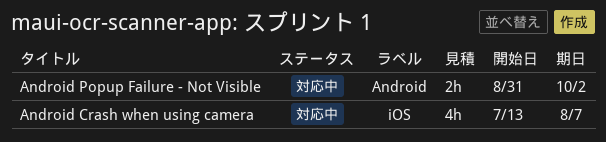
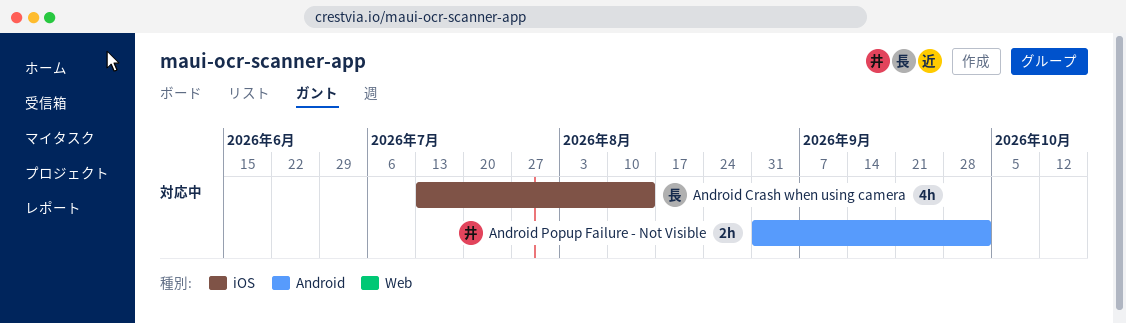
Android Crash when using camera, due: Aug 7 -> Aug 14

